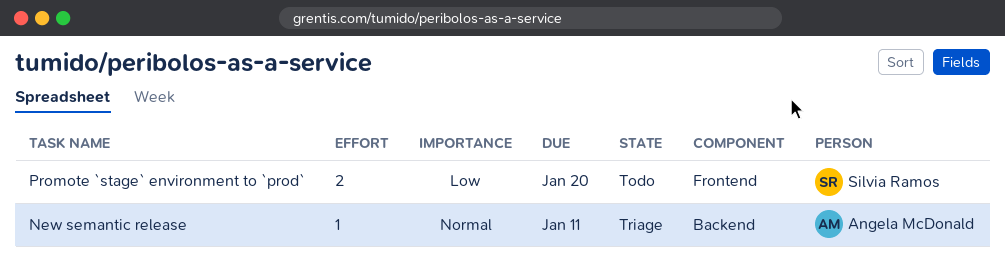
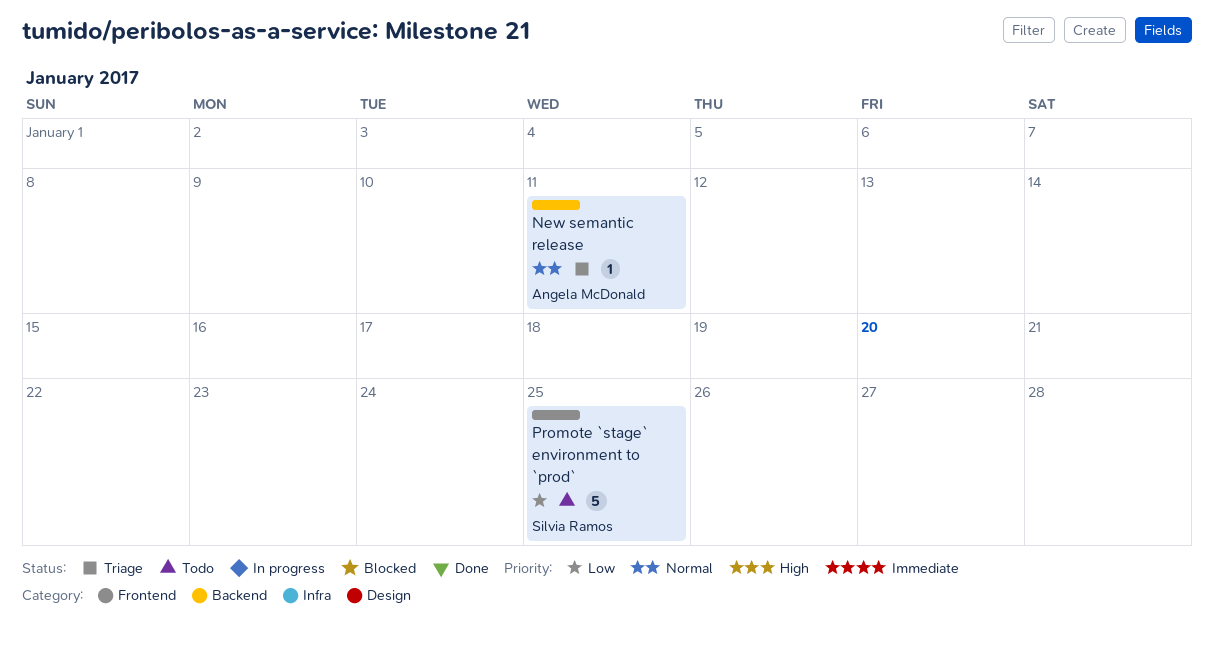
Promote `stage` environment to `prod`, estimate: 2 -> 5
Promote `stage` environment to `prod`, due: Jan 20 -> Jan 25

